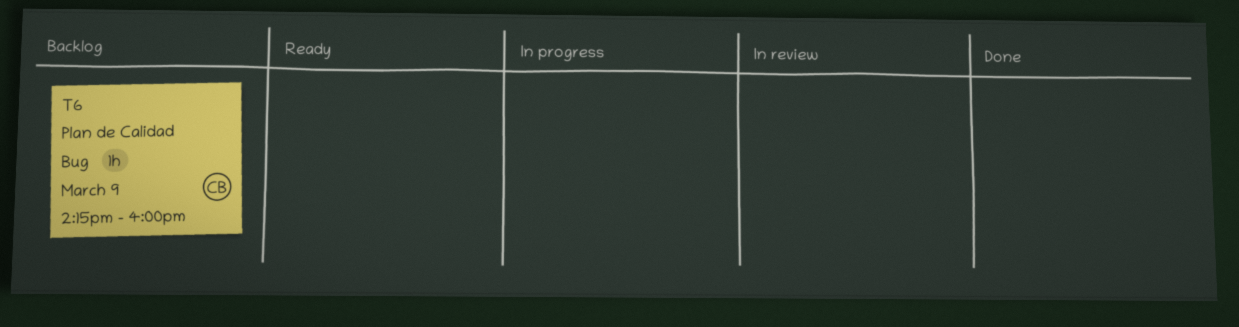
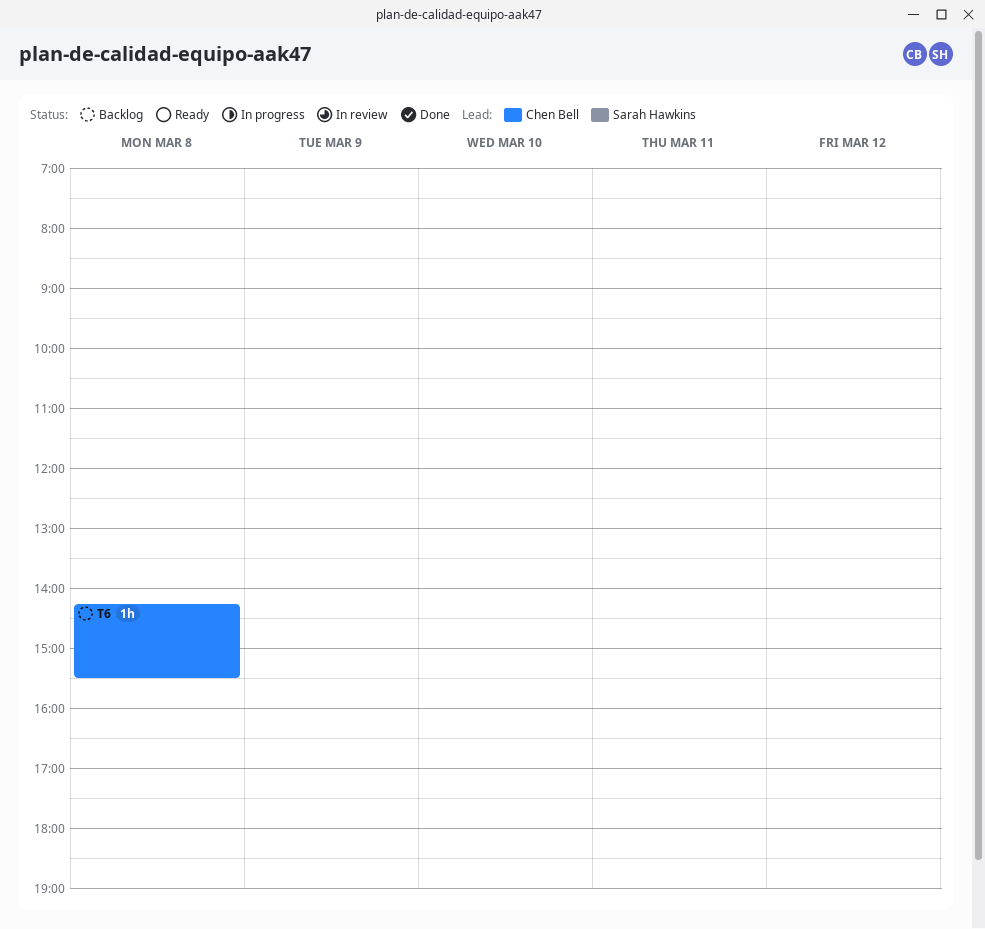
T6, day: Mar 9 -> Mar 8
T6, ends: 16:00 -> 15:30

